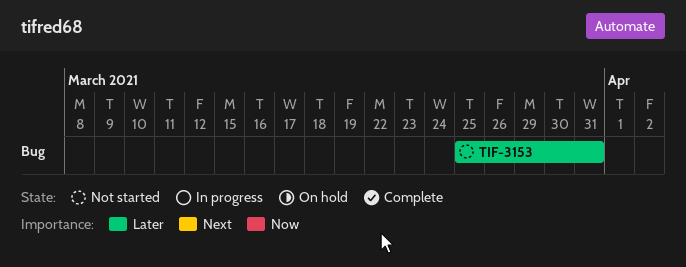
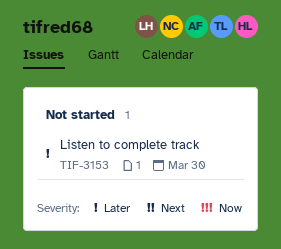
TIF-3153, due: Mar 31 -> Mar 30

